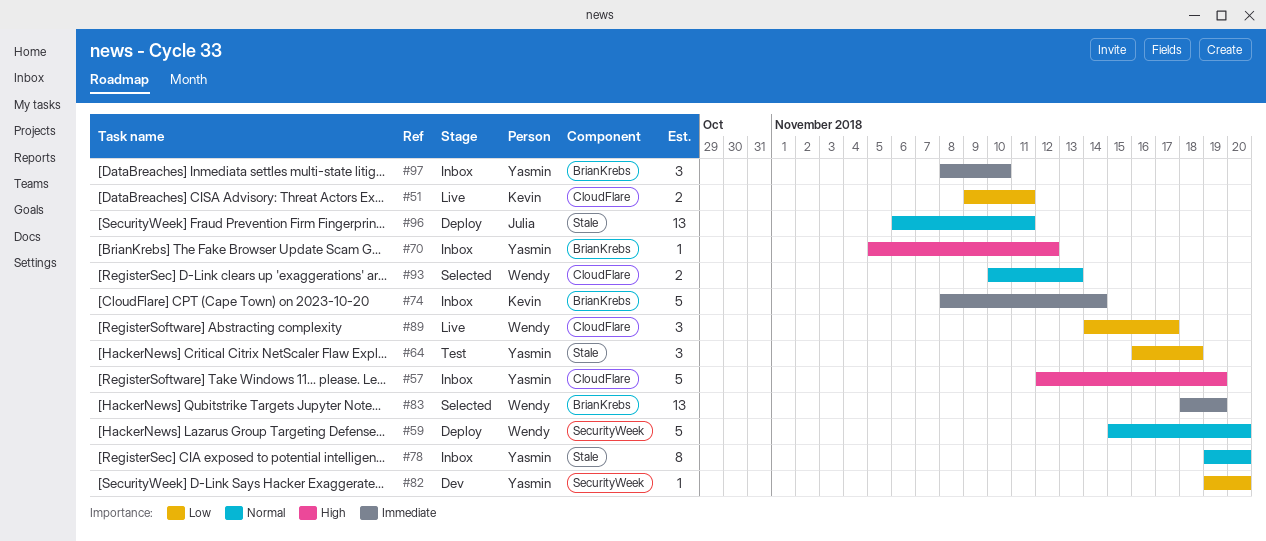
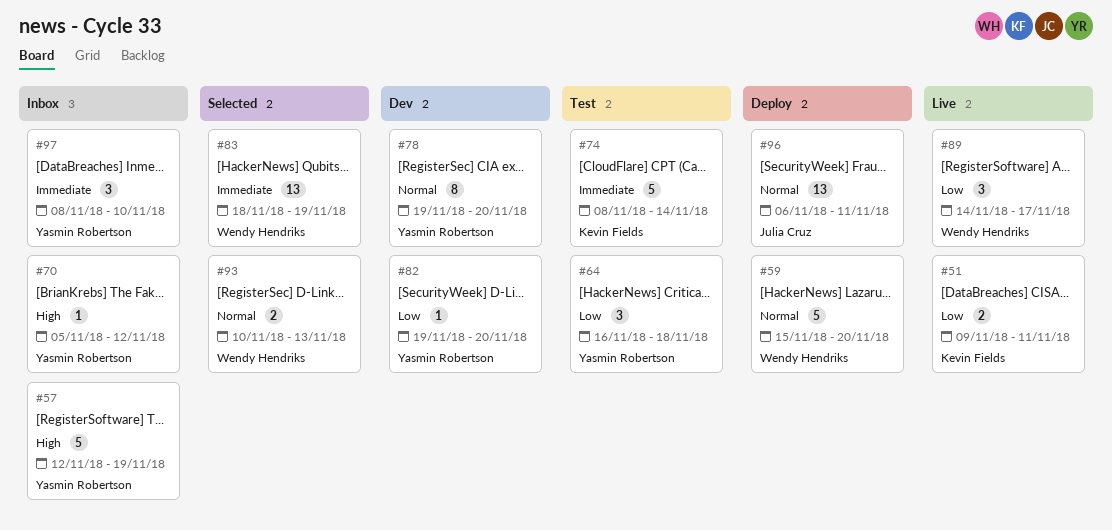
#74, status: Inbox -> Test
#78, status: Inbox -> Dev

